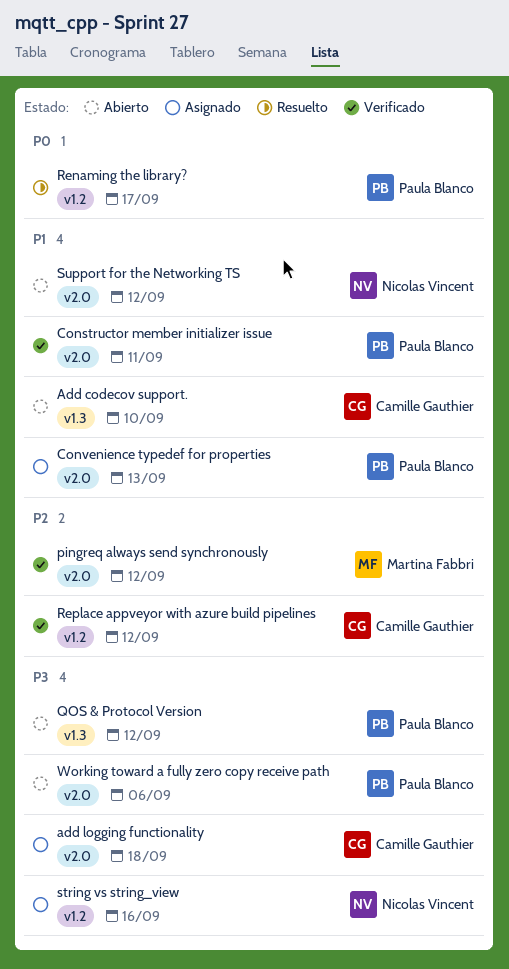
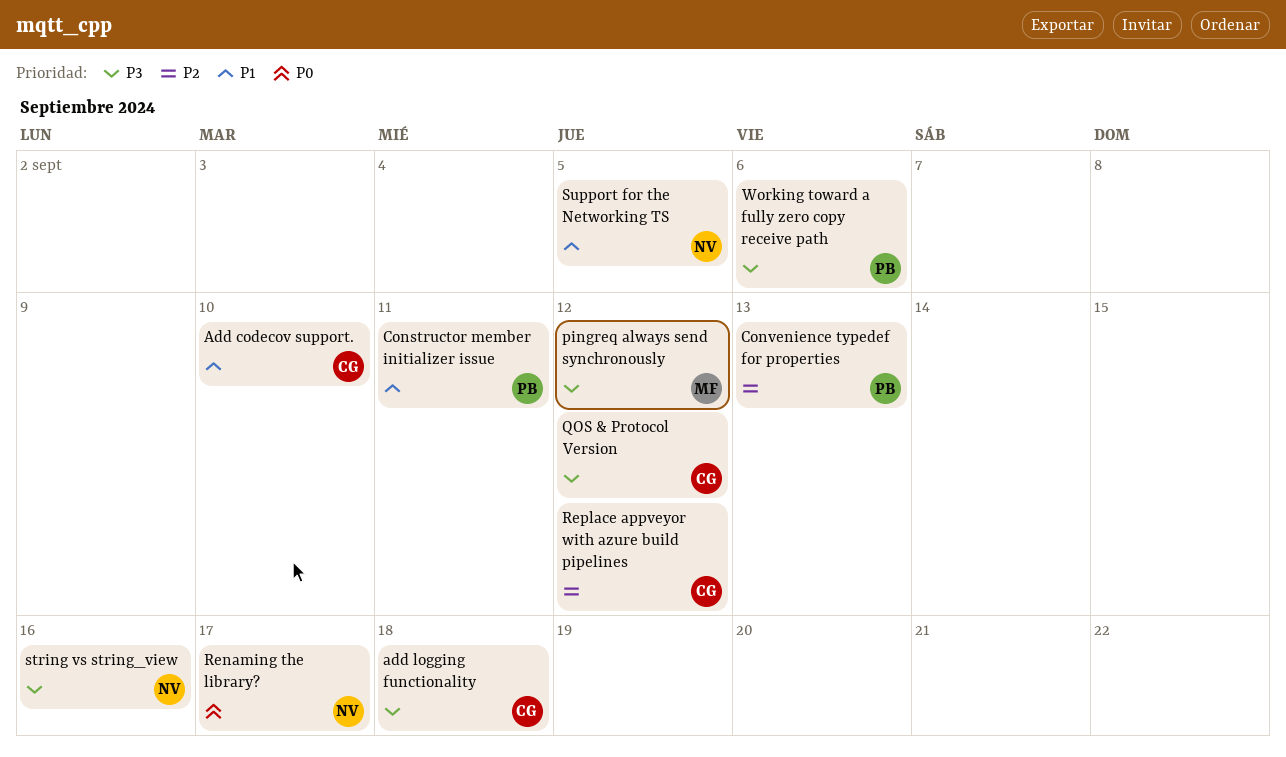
Convenience typedef for properties, priority: P1 -> P2
pingreq always send synchronously, priority: P2 -> P3
QOS & Protocol Version, owner: Paula Blanco -> Camille Gauthier
Renaming the library?, owner: Paula Blanco -> Nicolas Vincent
Support for the Networking TS, due: Sep 12 -> Sep 5

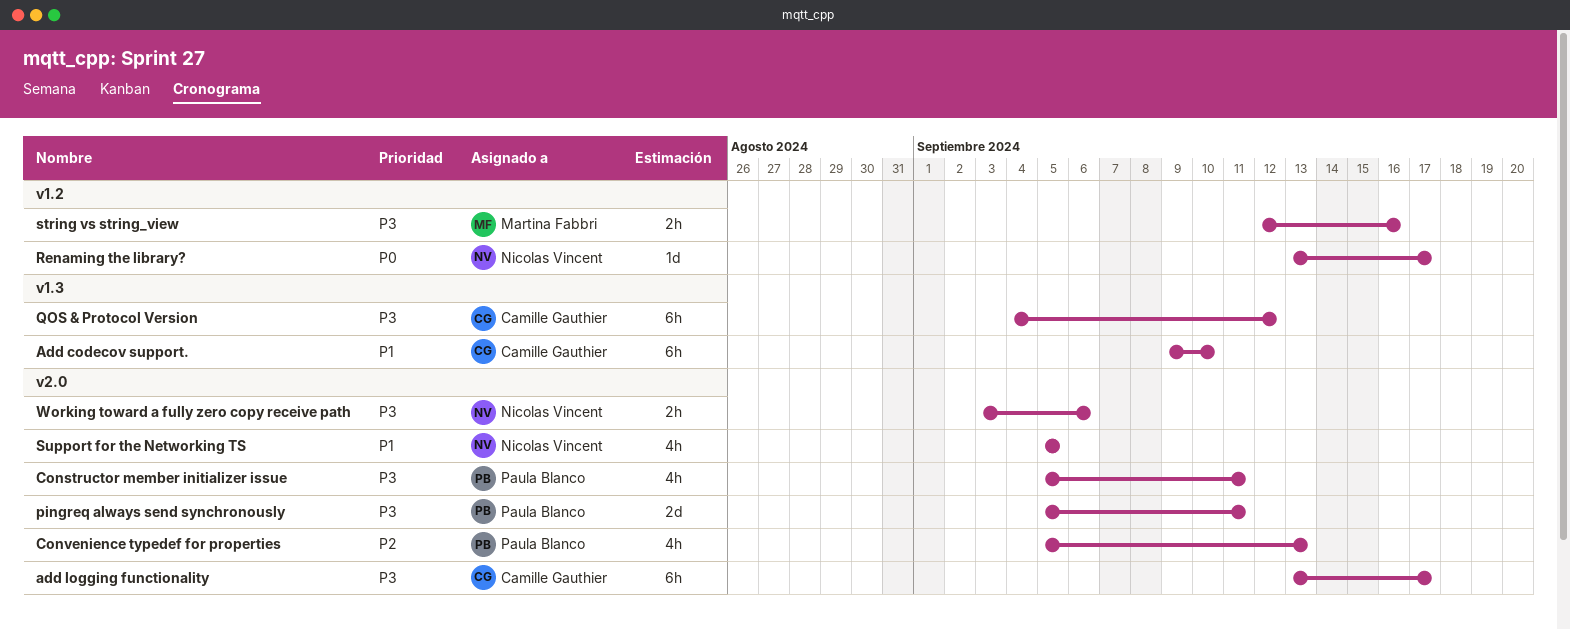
add logging functionality, due: Sep 18 -> Sep 17
Constructor member initializer issue, priority: P1 -> P3
pingreq always send synchronously, owner: Martina Fabbri -> Paula Blanco
pingreq always send synchronously, due: Sep 12 -> Sep 11
Replace appveyor with azure build pipelines: present -> none
string vs string_view, owner: Nicolas Vincent -> Martina Fabbri
Working toward a fully zero copy receive path, owner: Paula Blanco -> Nicolas Vincent

